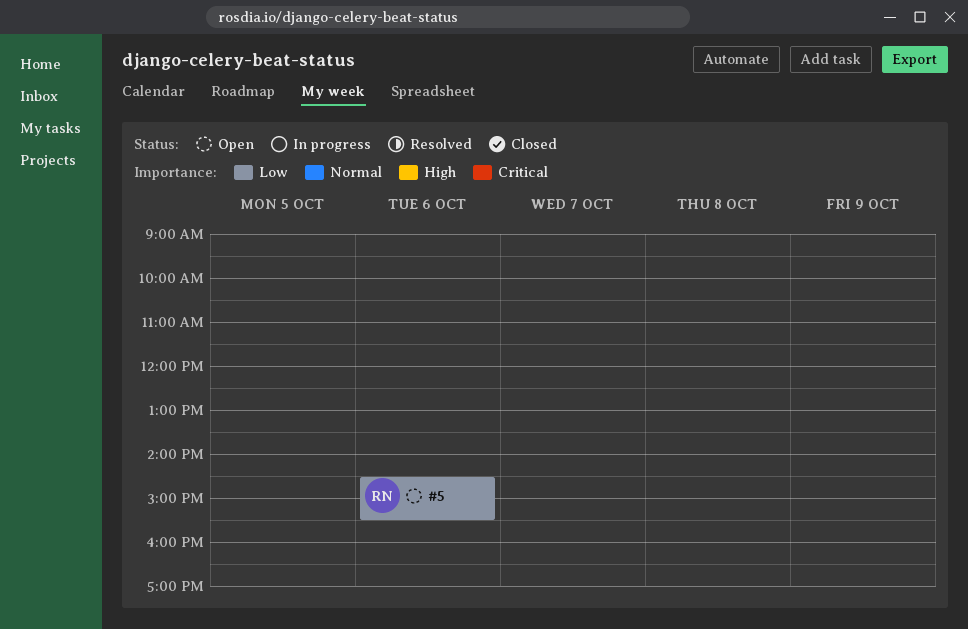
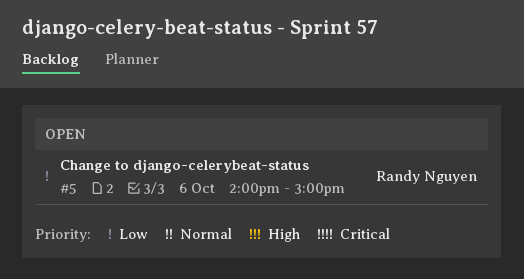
#5, begins: 14:30 -> 14:00
#5, ends: 15:30 -> 15:00

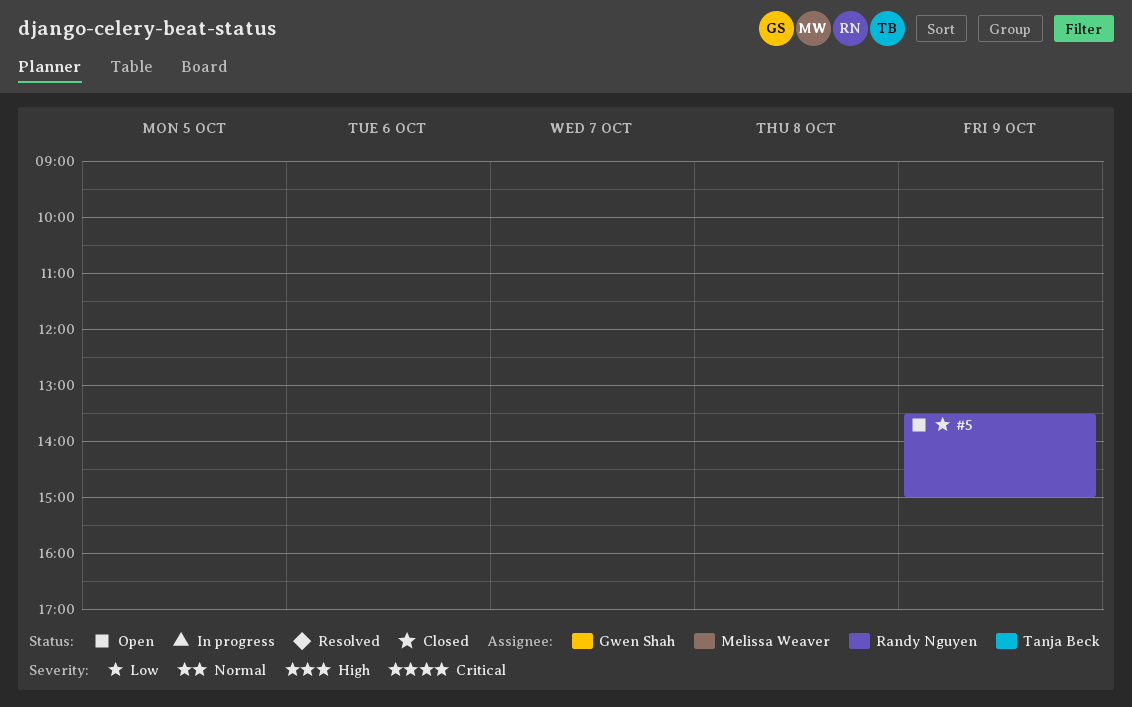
#5, day: Oct 6 -> Oct 9
#5, begins: 14:00 -> 13:30

